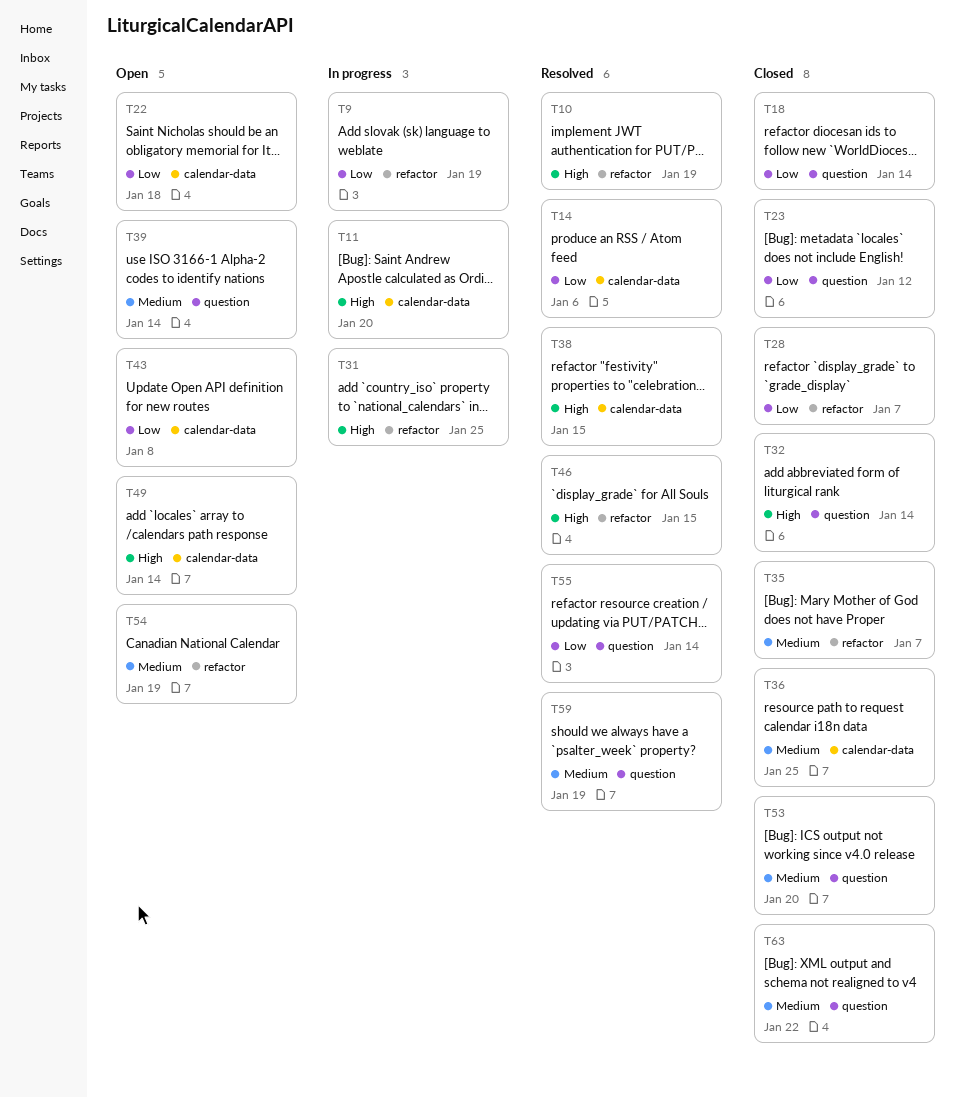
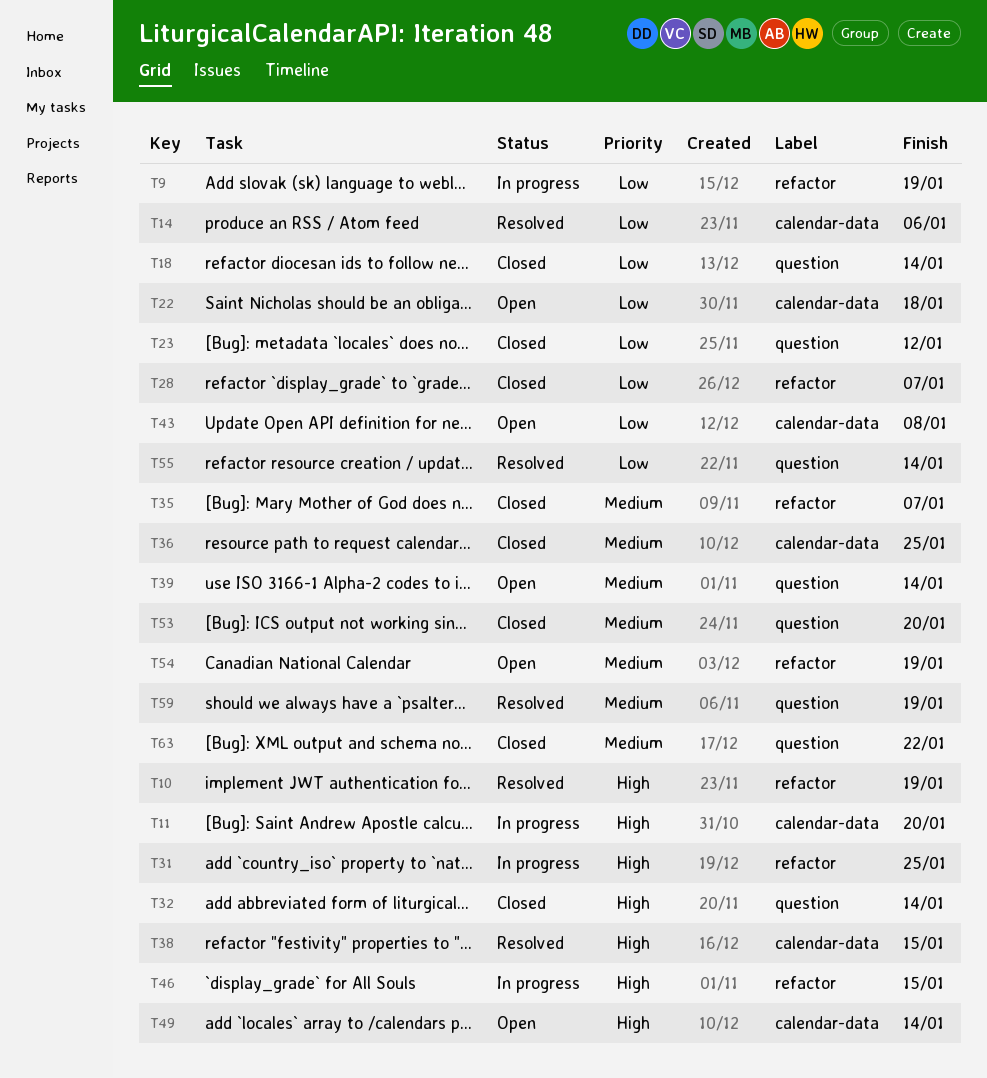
T46, status: Resolved -> In progress

